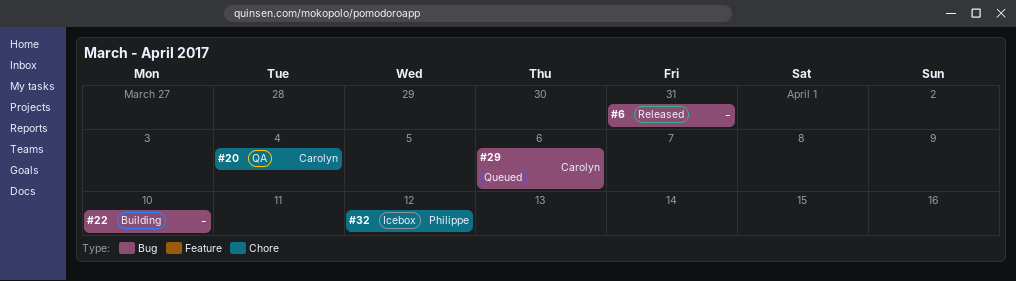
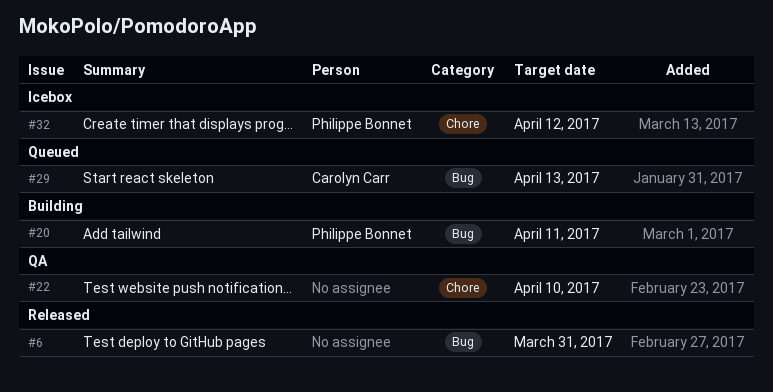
#20, status: QA -> Building
#20, owner: Carolyn Carr -> Philippe Bonnet
#20, label: Chore -> Bug
#20, due: Apr 4 -> Apr 11
#22, status: Building -> QA
#22, label: Bug -> Chore
#29, due: Apr 6 -> Apr 13

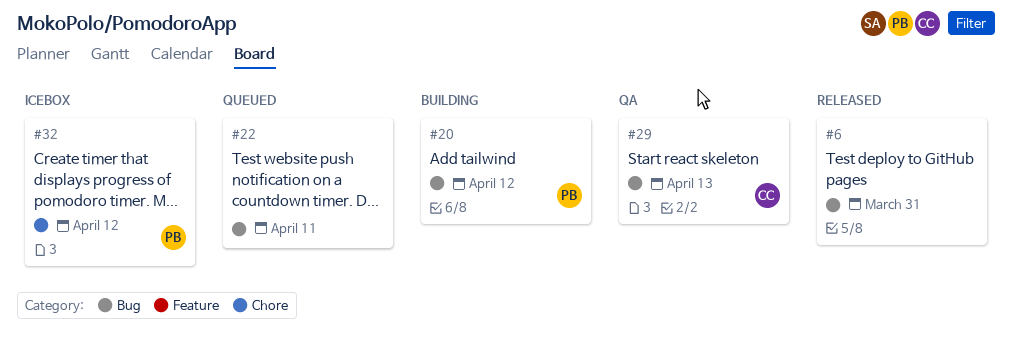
#20, due: Apr 11 -> Apr 12
#22, status: QA -> Queued
#22, label: Chore -> Bug
#22, due: Apr 10 -> Apr 11
#29, status: Queued -> QA

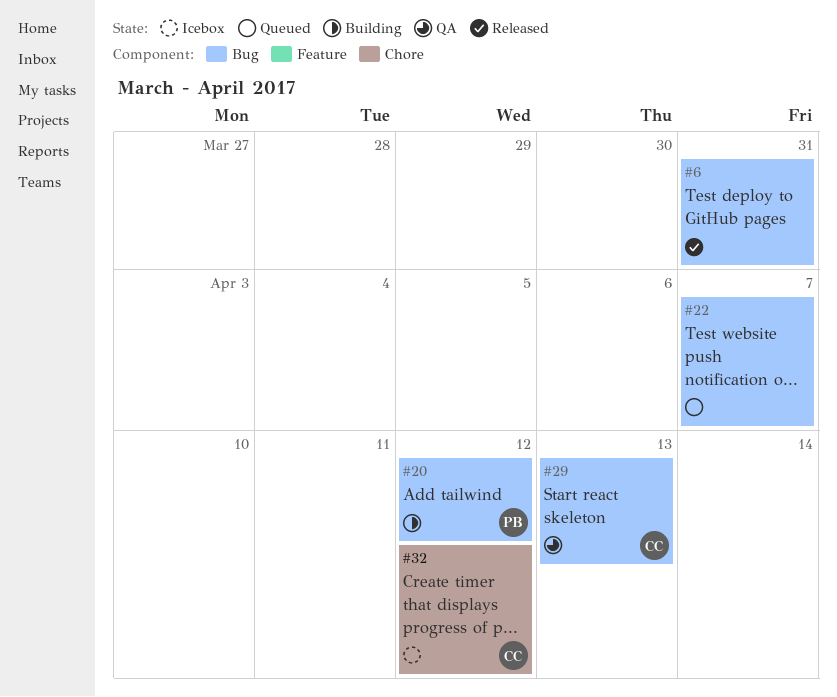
#22, due: Apr 11 -> Apr 7
#32, owner: PB -> CC

